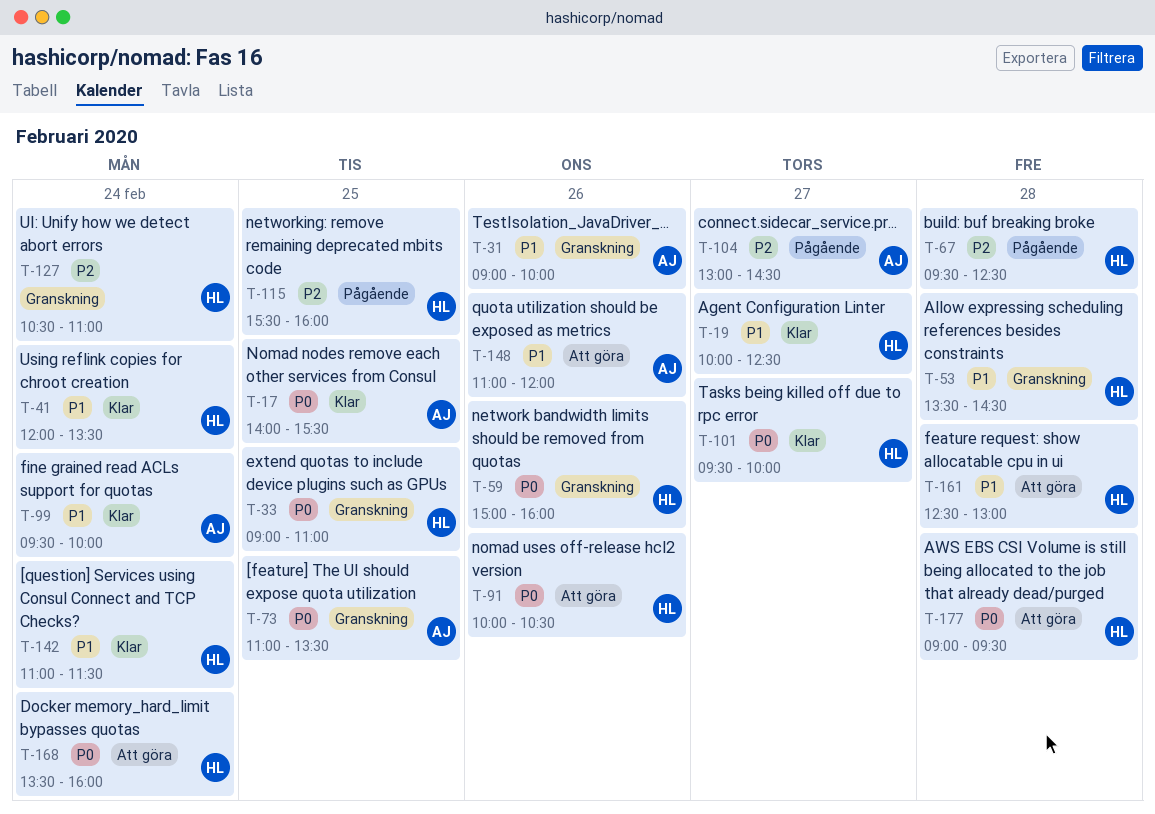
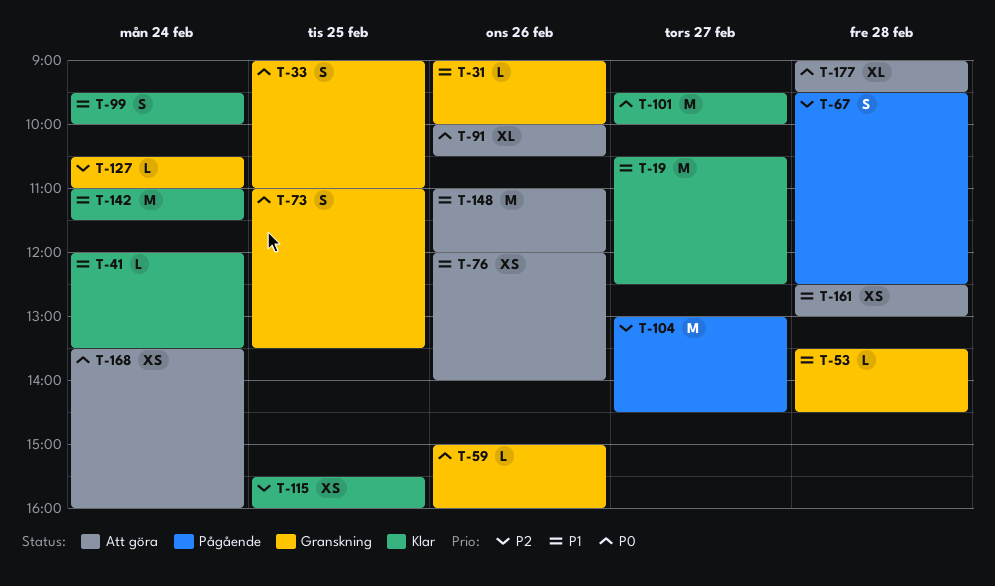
T-17: present -> none
T-19, begins: 10:00 -> 10:30
T-76: none -> present
T-115, status: Pågående -> Klar

